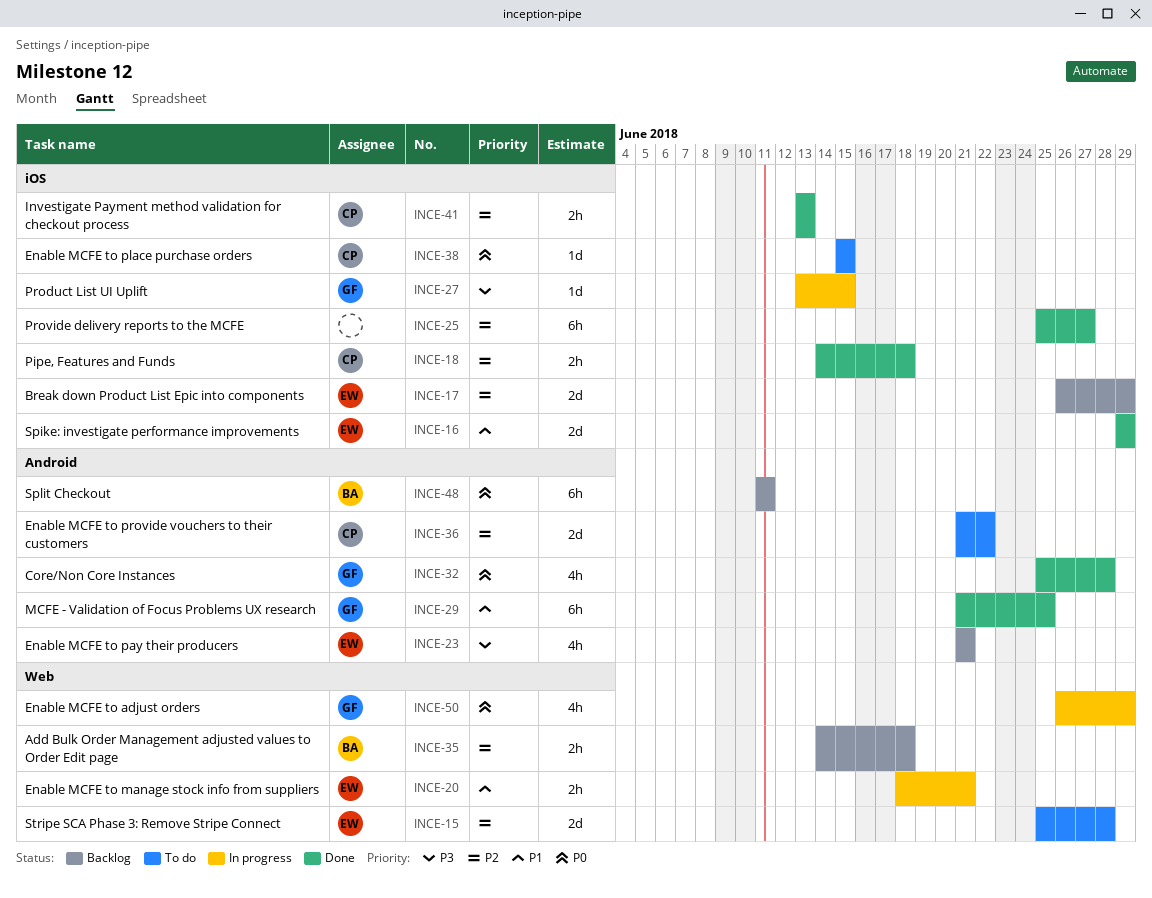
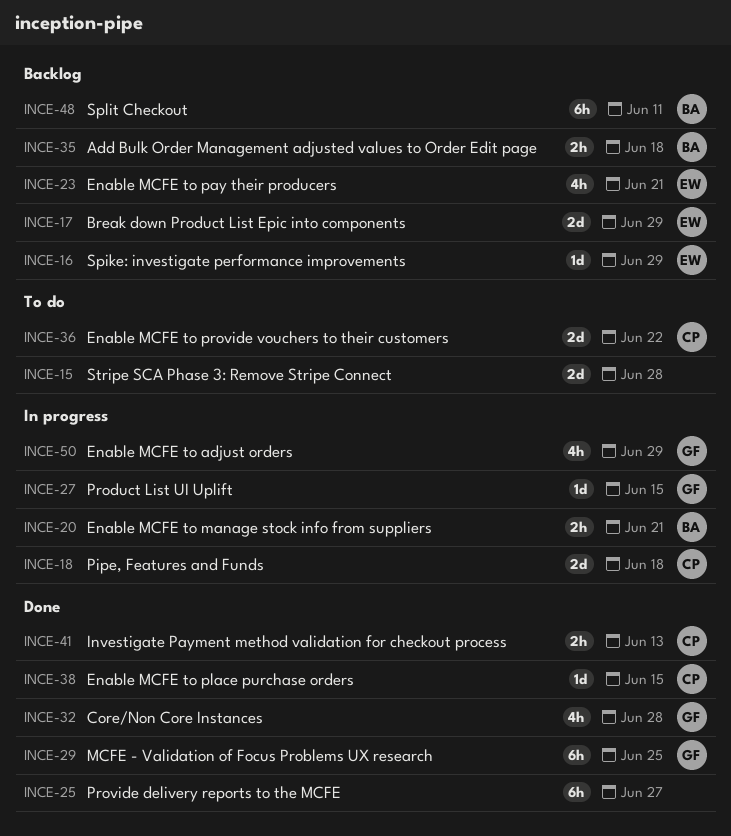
INCE-15, owner: EW -> none
INCE-16, status: Done -> Backlog
INCE-16, estimate: 2d -> 1d
INCE-18, status: Done -> In progress
INCE-18, estimate: 2h -> 2d
INCE-20, owner: EW -> BA
INCE-38, status: To do -> Done

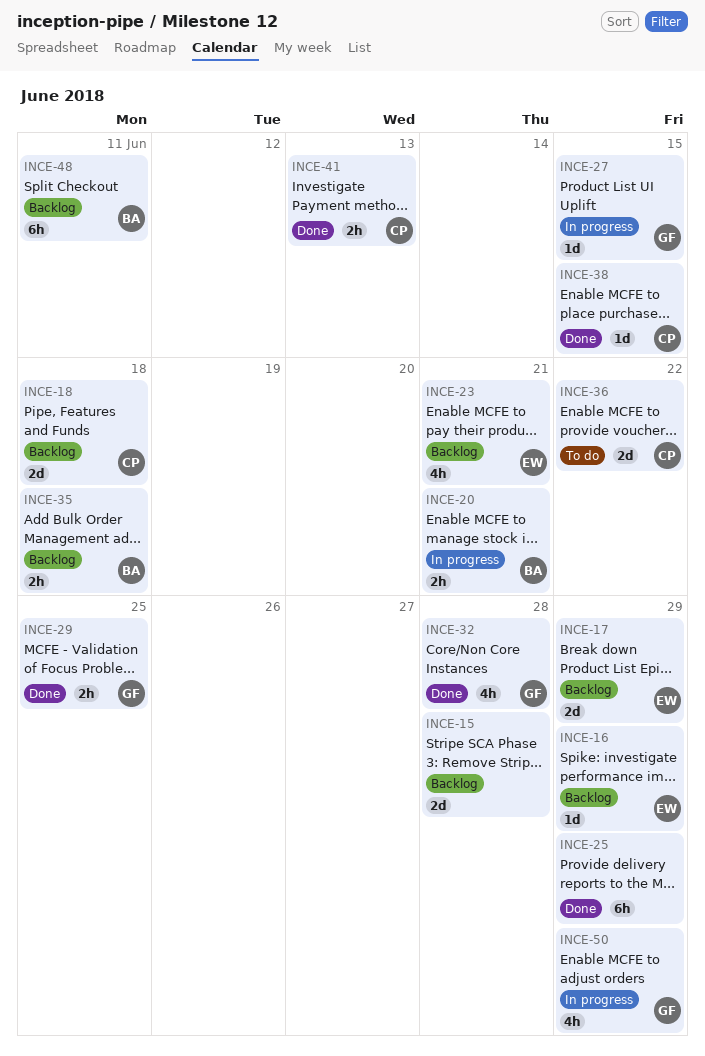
INCE-15, status: To do -> Backlog
INCE-18, status: In progress -> Backlog
INCE-25, due: Jun 27 -> Jun 29
INCE-29, estimate: 6h -> 2h

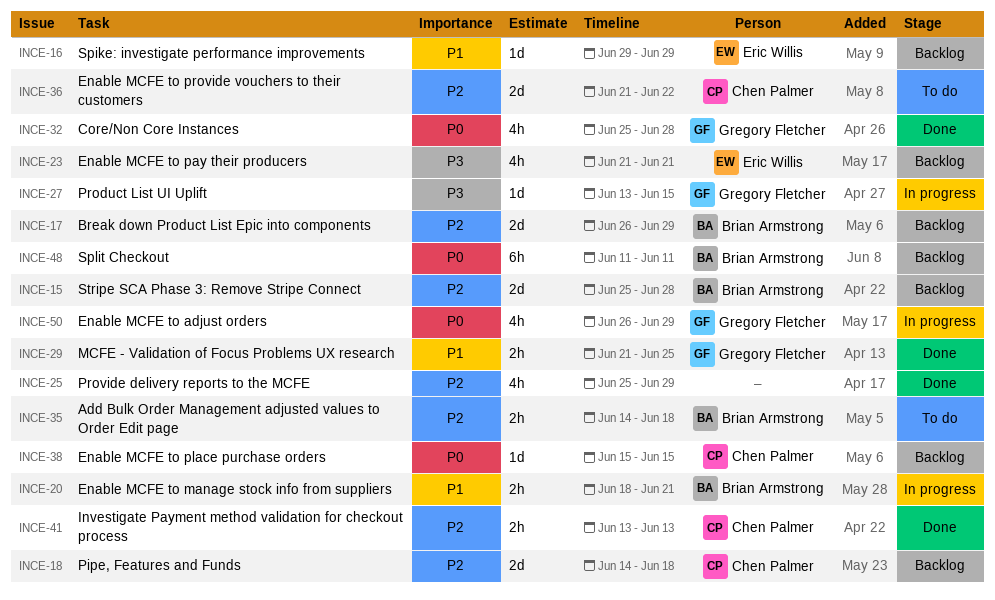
INCE-15, owner: none -> Brian Armstrong
INCE-17, owner: Eric Willis -> Brian Armstrong
INCE-25, estimate: 6h -> 4h
INCE-35, status: Backlog -> To do
INCE-38, status: Done -> Backlog

